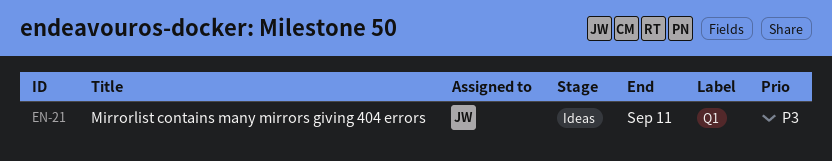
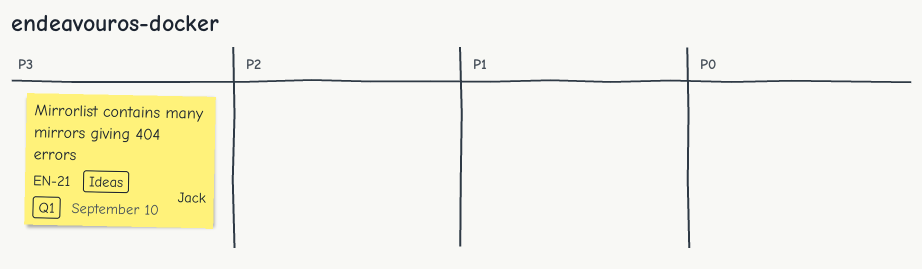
EN-21, due: Sep 11 -> Sep 10

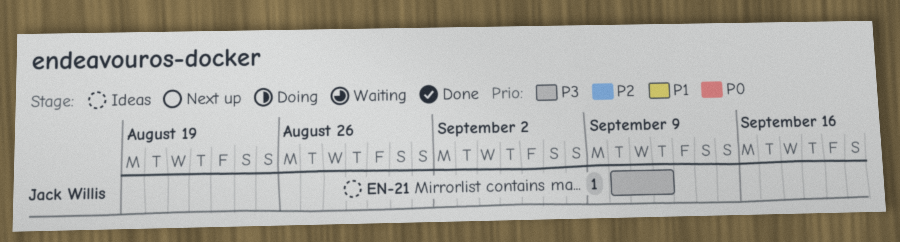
EN-21, due: Sep 10 -> Sep 12

